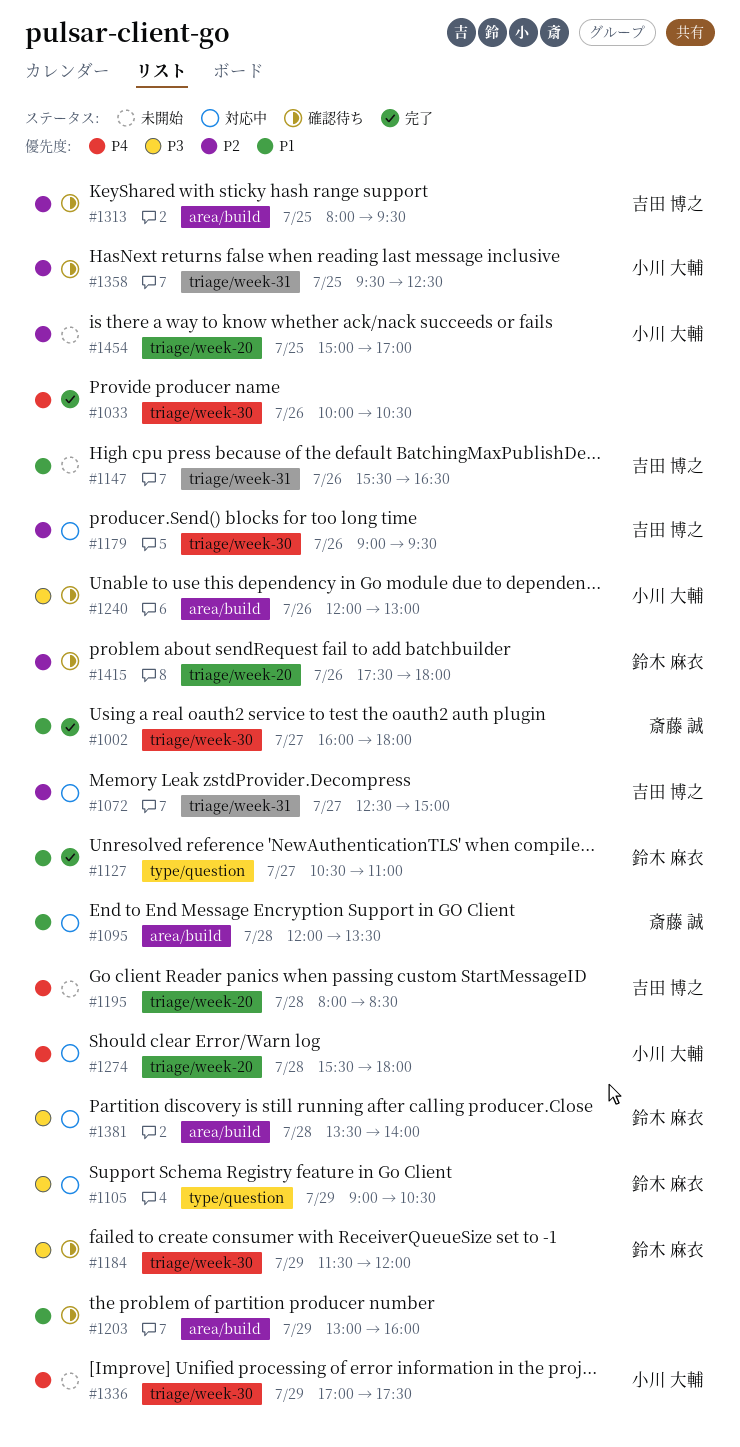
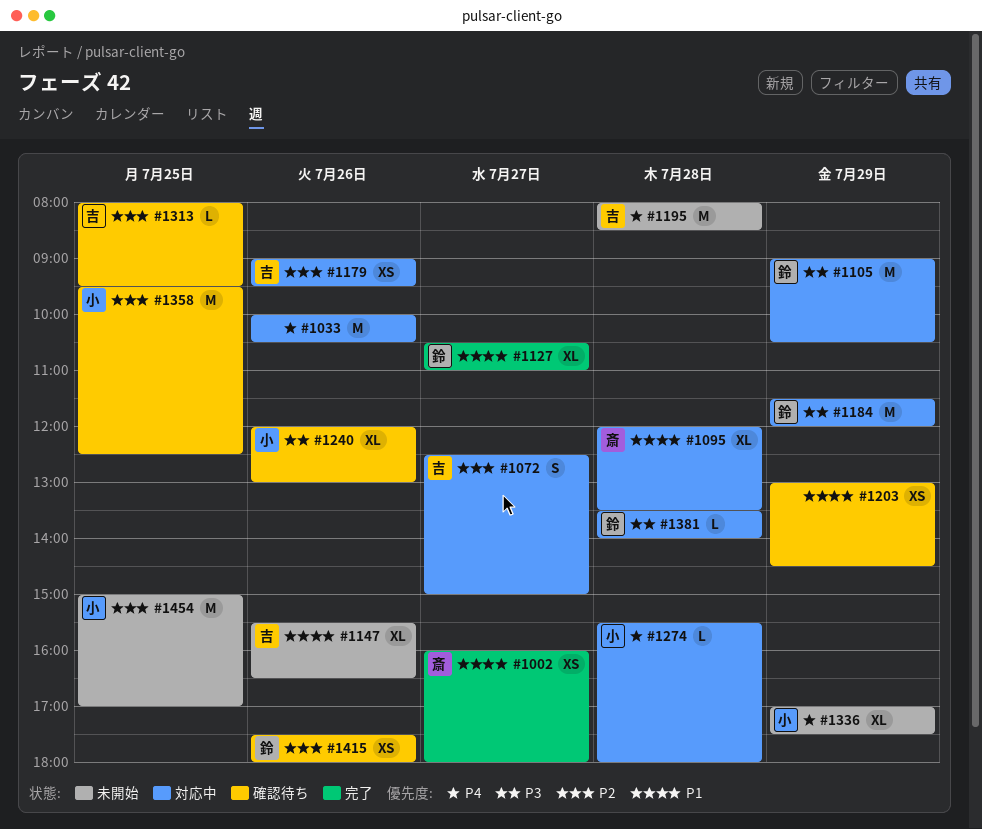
#1033, status: 完了 -> 対応中
#1184, status: 確認待ち -> 対応中
#1203, ends: 16:00 -> 14:30

